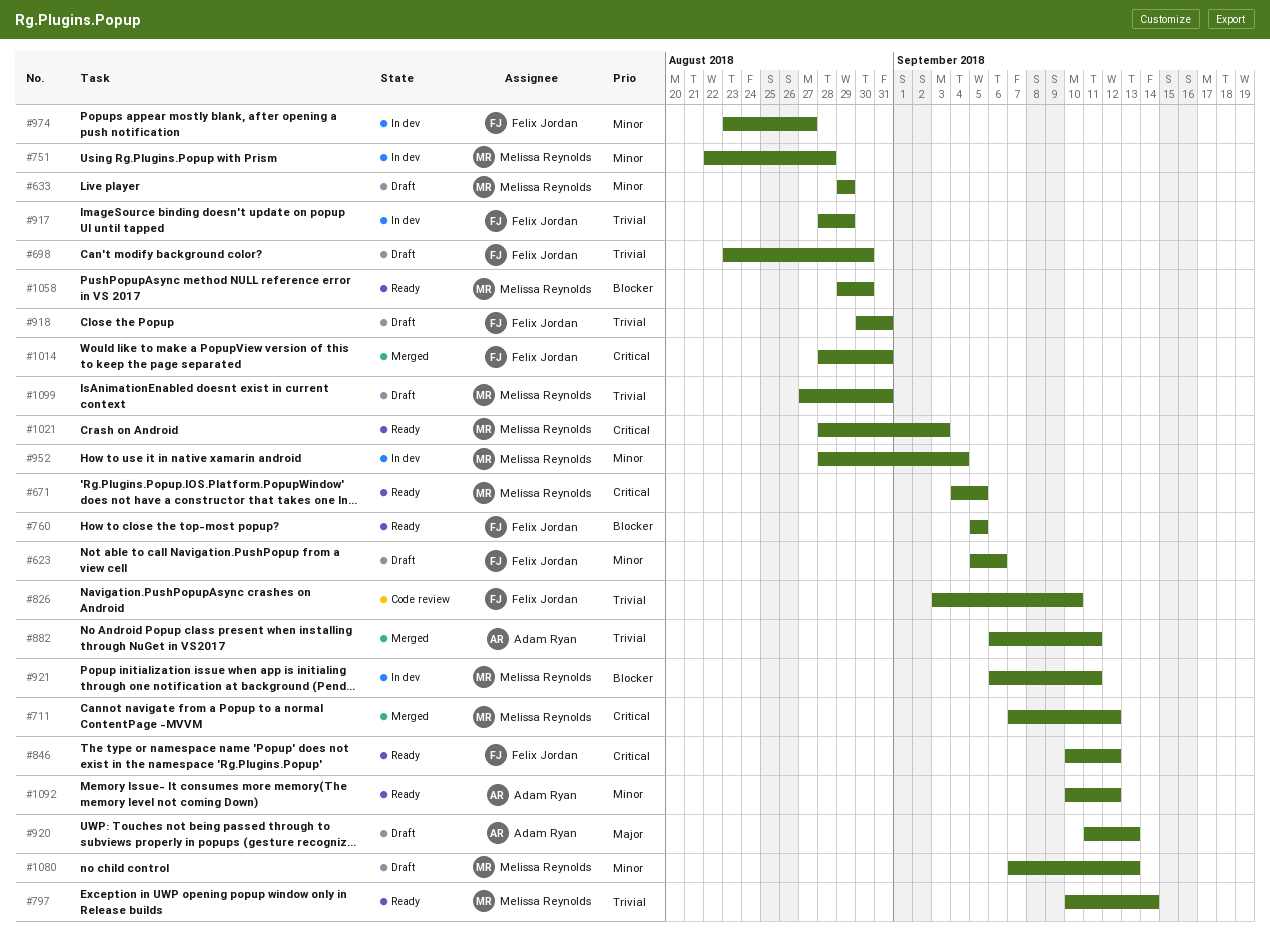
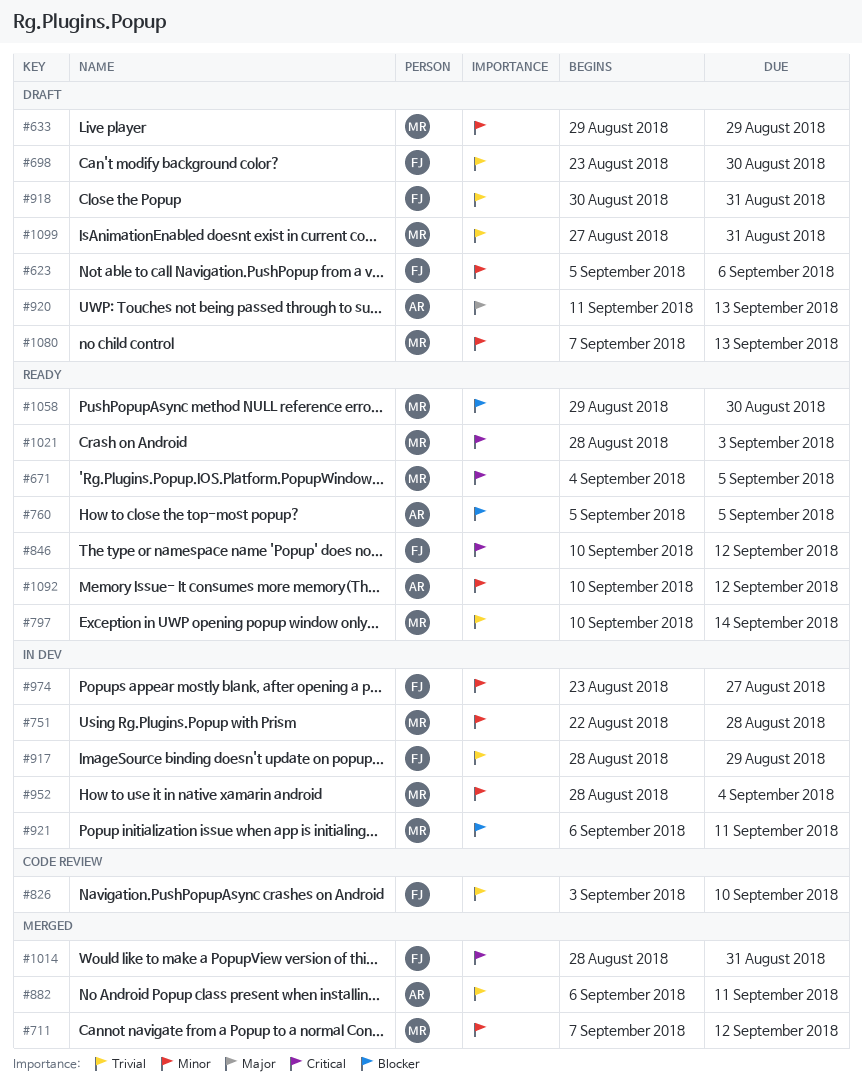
#711, priority: Critical -> Minor
#760, owner: Felix Jordan -> Adam Ryan

